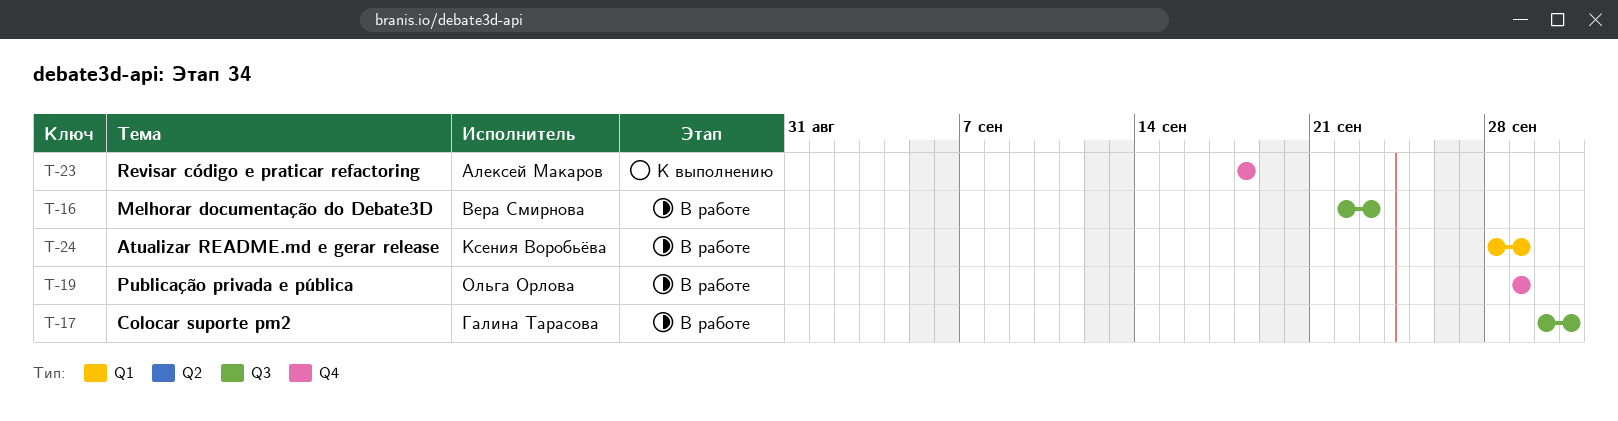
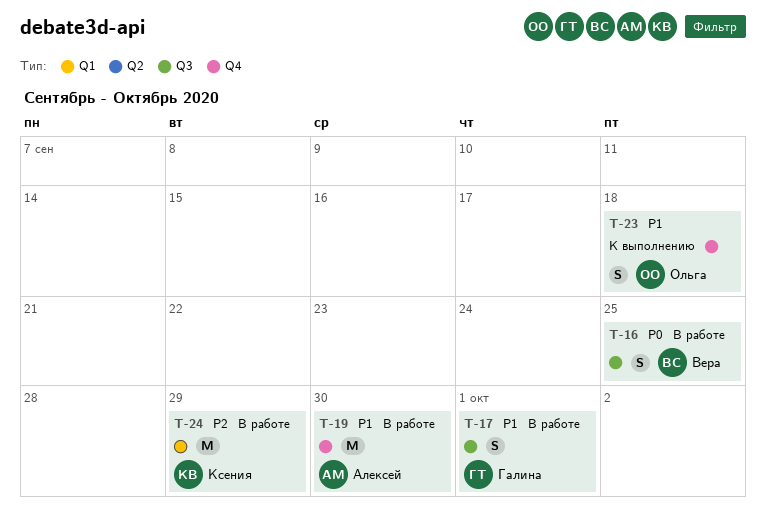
T-16, due: Sep 23 -> Sep 25
T-19, owner: Ольга Орлова -> Алексей Макаров
T-19, due: Sep 29 -> Sep 30
T-23, owner: Алексей Макаров -> Ольга Орлова

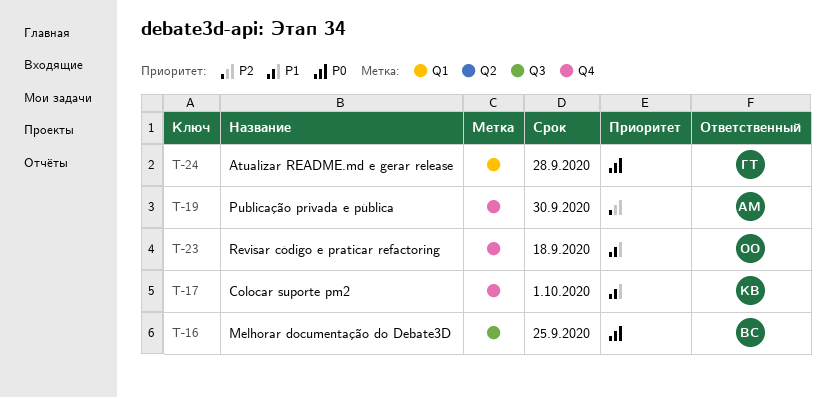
T-17, owner: Галина -> Ксения
T-17, label: Q3 -> Q4
T-19, priority: P1 -> P2
T-24, owner: Ксения -> Галина
T-24, priority: P2 -> P0
T-24, due: Sep 29 -> Sep 28

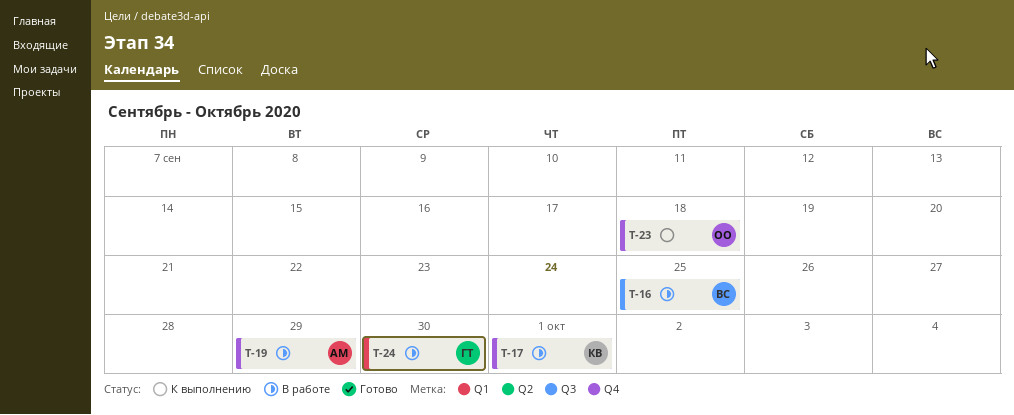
T-19, due: Sep 30 -> Sep 29
T-24, due: Sep 28 -> Sep 30

